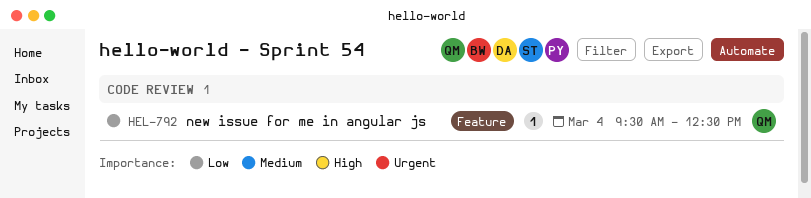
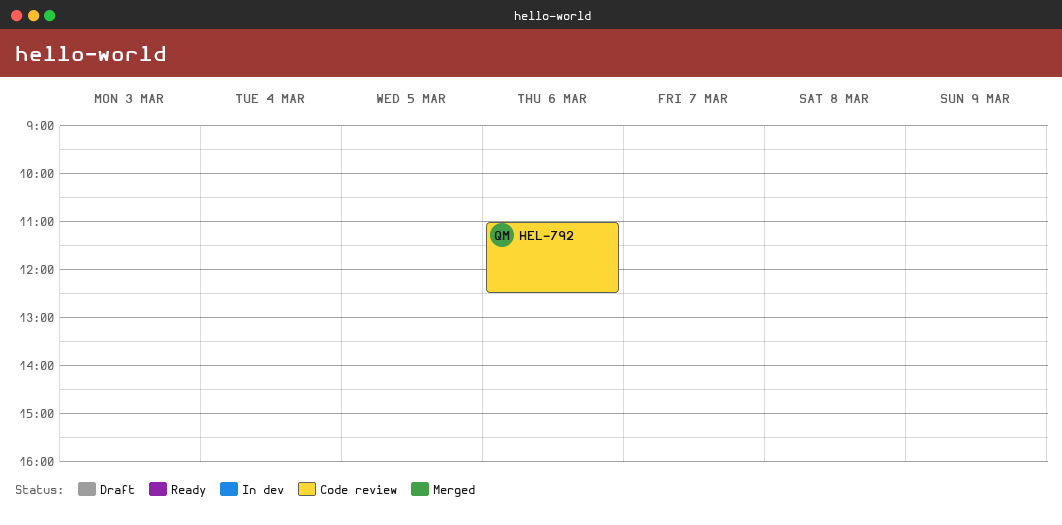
HEL-792, day: Mar 4 -> Mar 6
HEL-792, begins: 09:30 -> 11:00

